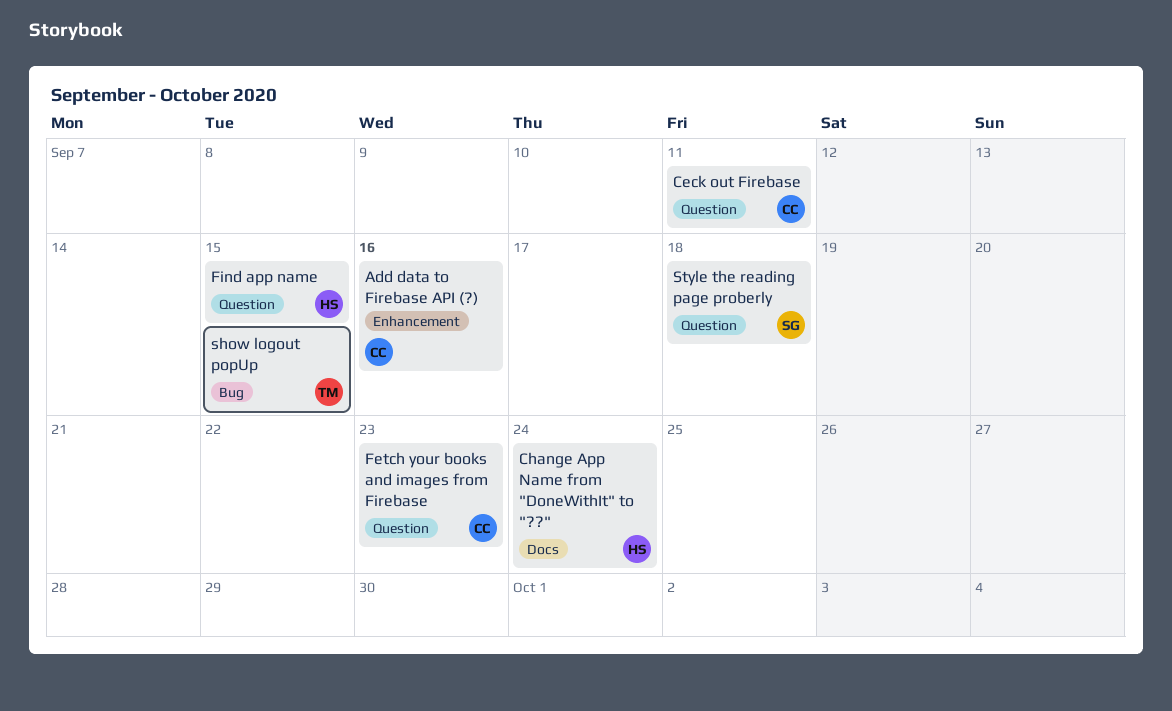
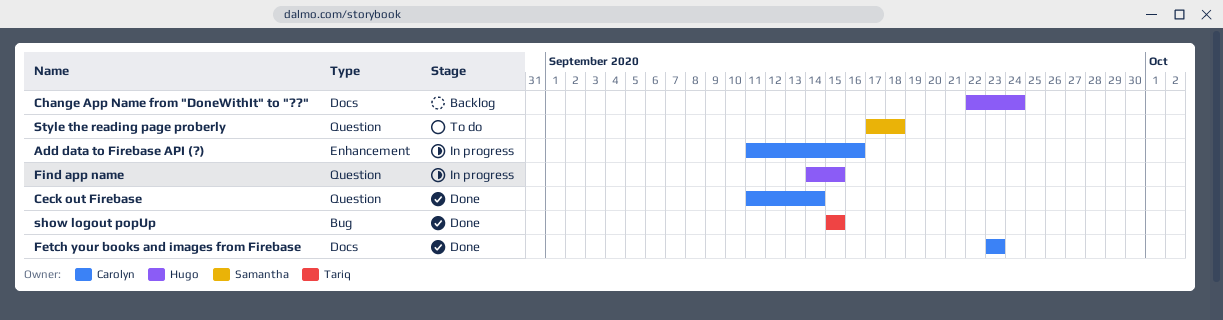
Ceck out Firebase, due: Sep 11 -> Sep 14
Fetch your books and images from Firebase, label: Question -> Docs

